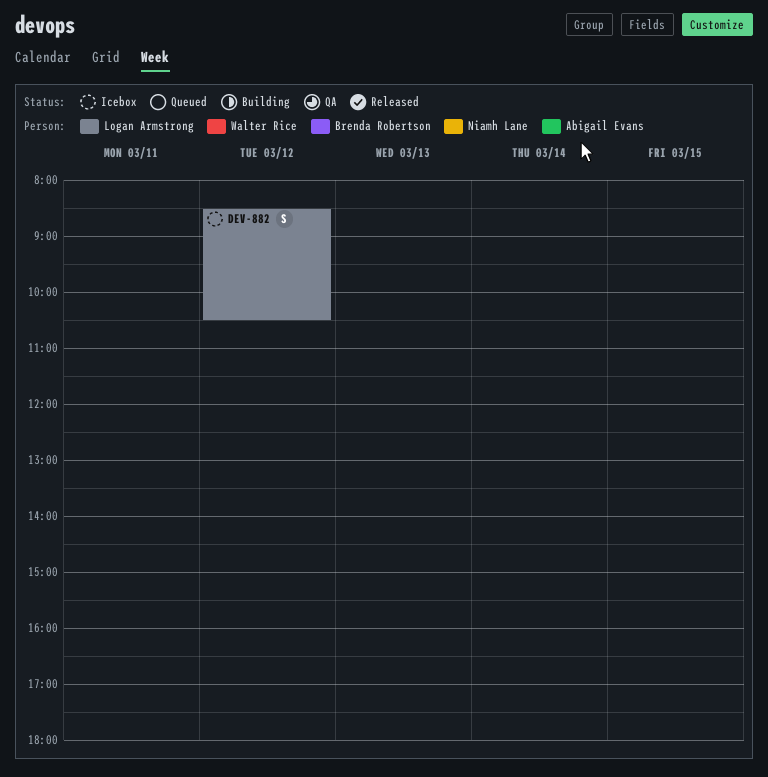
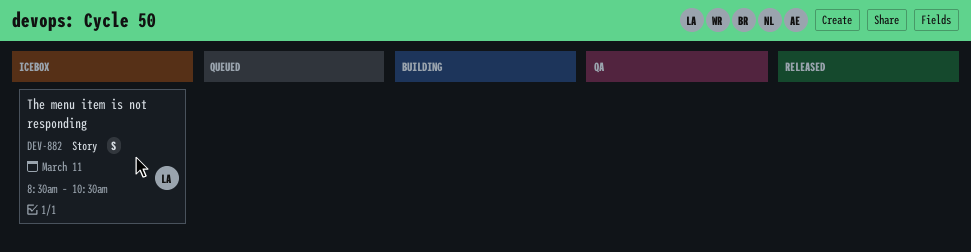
DEV-882, day: Mar 12 -> Mar 11

